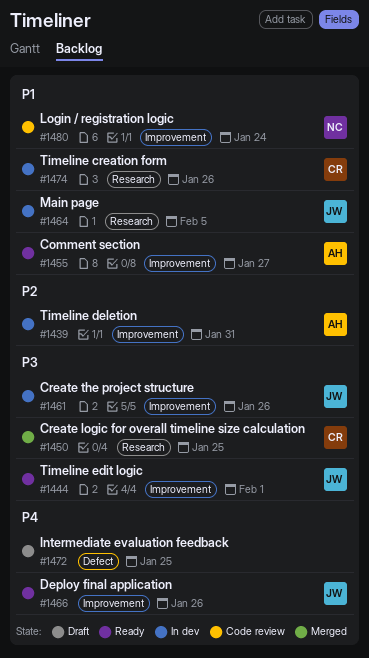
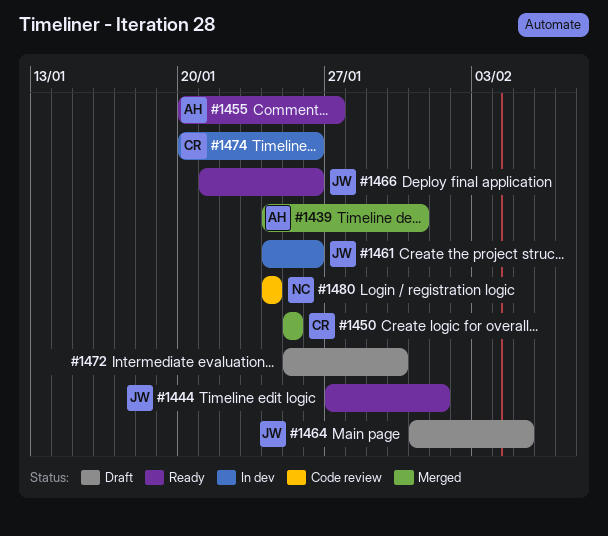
#1439, status: In dev -> Merged
#1464, status: In dev -> Draft
#1472, due: Jan 25 -> Jan 30

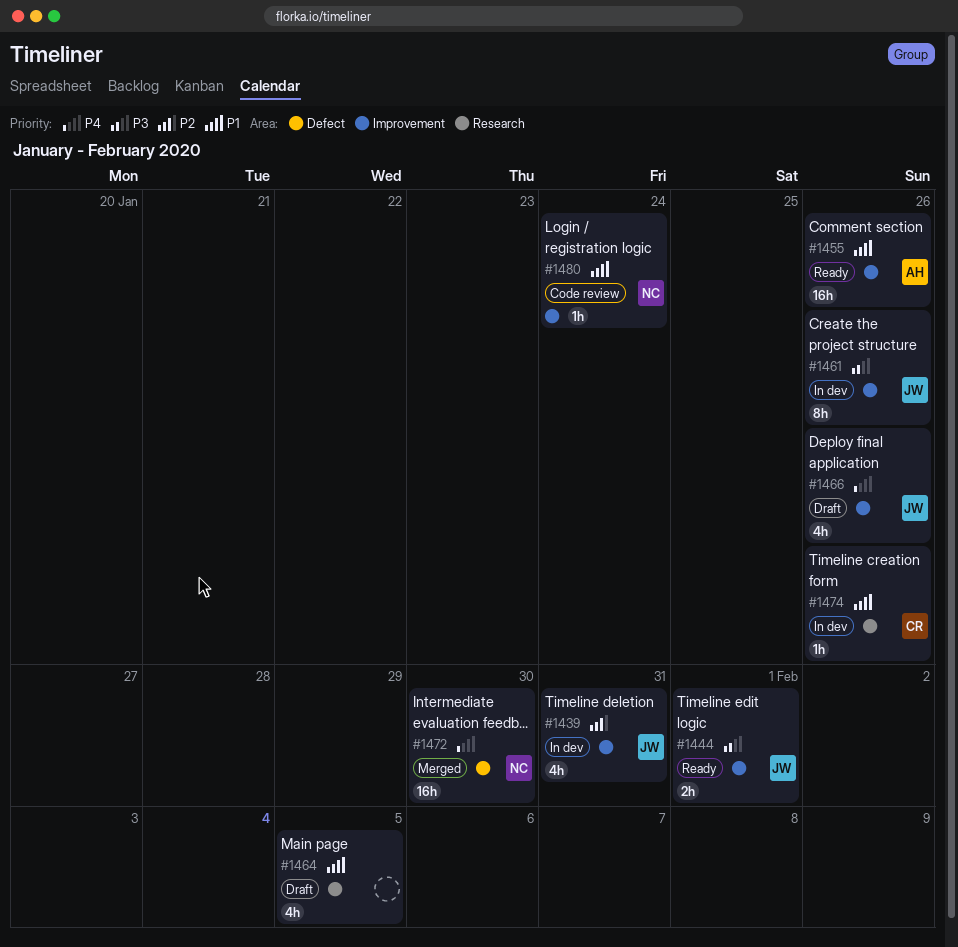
#1439, status: Merged -> In dev
#1439, owner: AH -> JW
#1450: present -> none
#1455, due: Jan 27 -> Jan 26
#1464, owner: JW -> none
#1466, status: Ready -> Draft
#1472, status: Draft -> Merged
#1472, owner: none -> NC

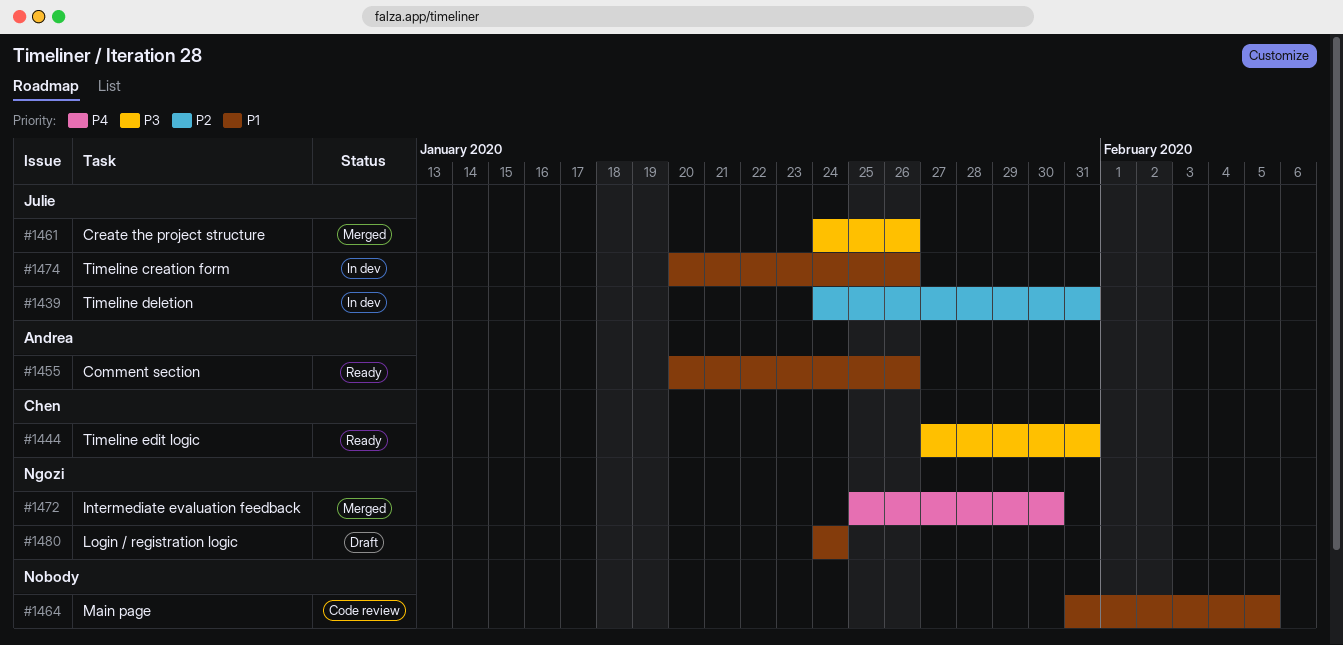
#1444, owner: Julie -> Chen
#1444, due: Feb 1 -> Jan 31
#1461, status: In dev -> Merged
#1464, status: Draft -> Code review
#1466: present -> none
#1474, owner: Chen -> Julie
#1480, status: Code review -> Draft

